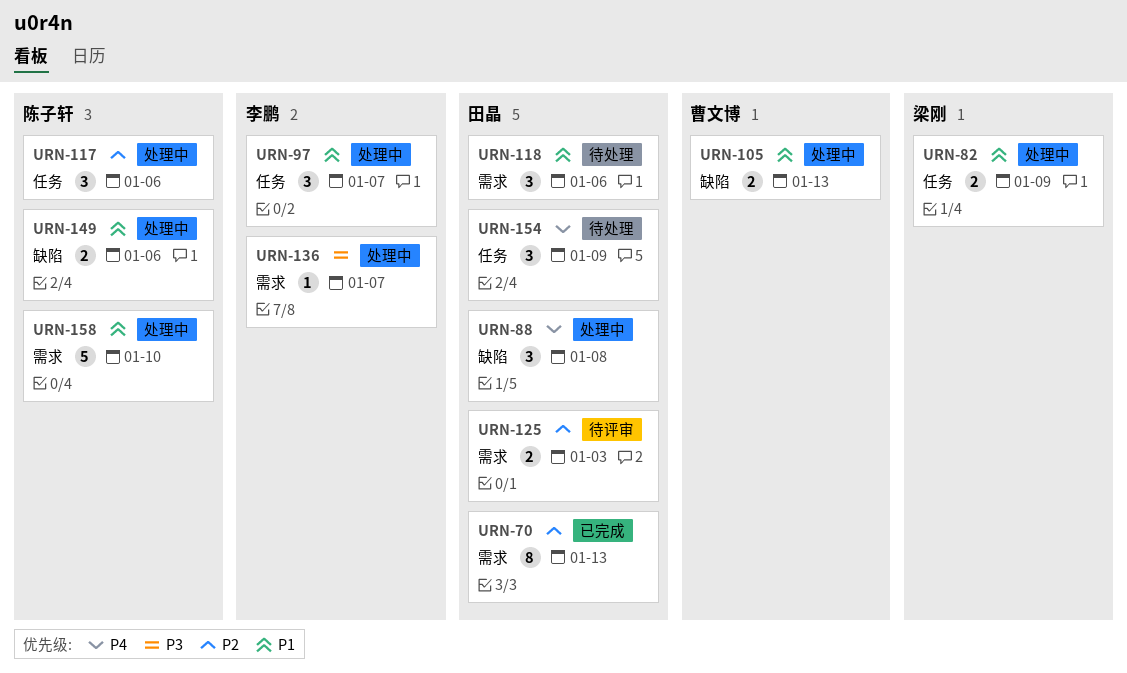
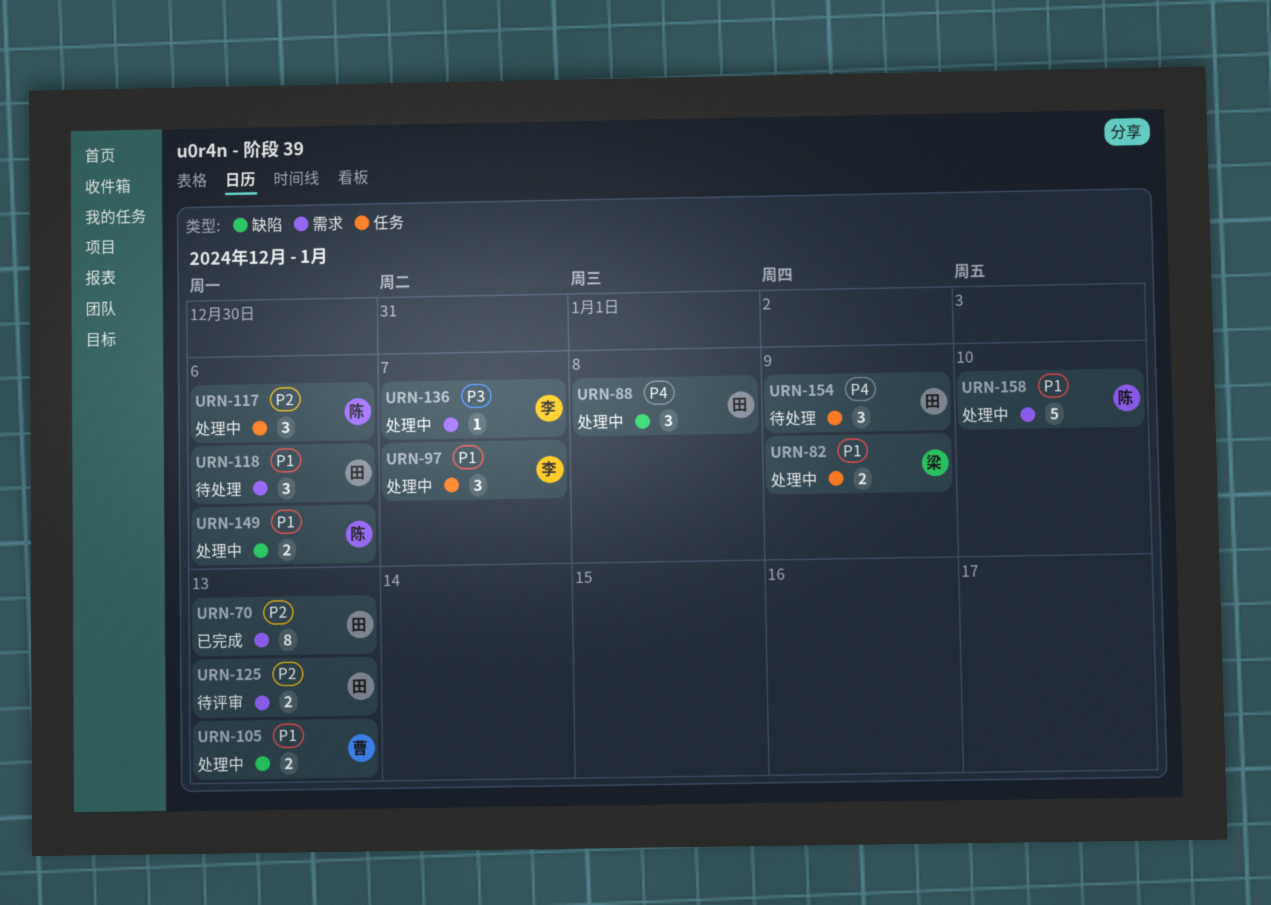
URN-125, due: Jan 3 -> Jan 13

